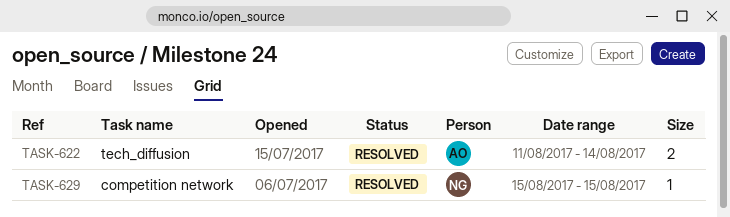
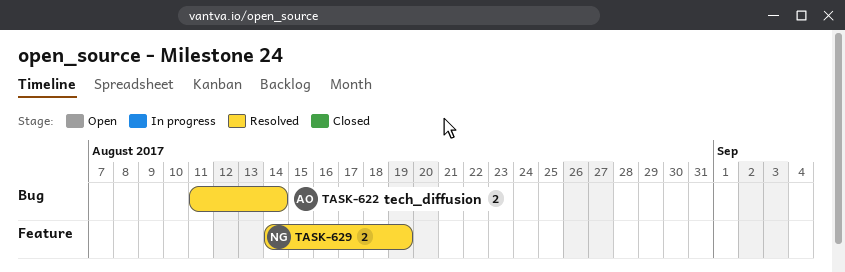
TASK-629, estimate: 1 -> 2
TASK-629, start: Aug 15 -> Aug 14
TASK-629, due: Aug 15 -> Aug 19

